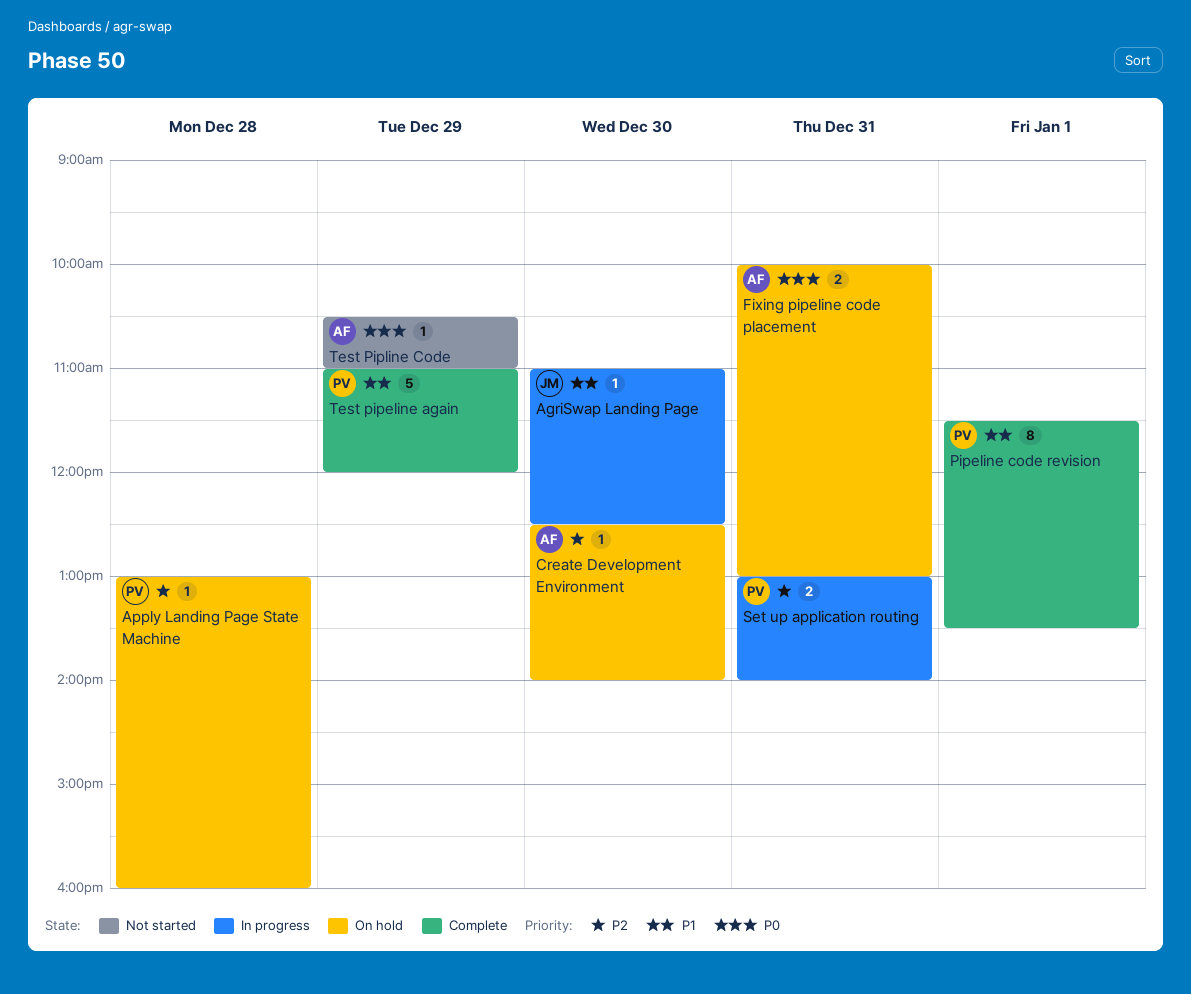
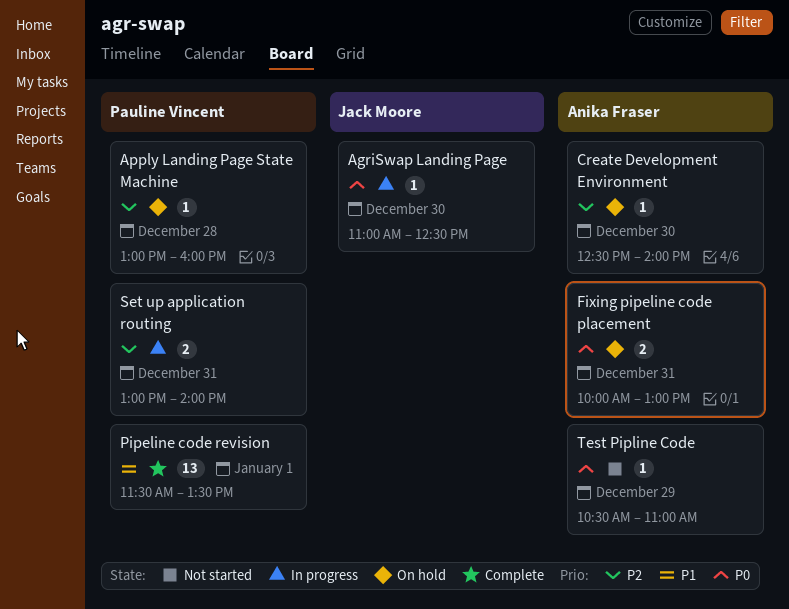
AgriSwap Landing Page, priority: P1 -> P0
Pipeline code revision, estimate: 8 -> 13
Test pipeline again: present -> none

